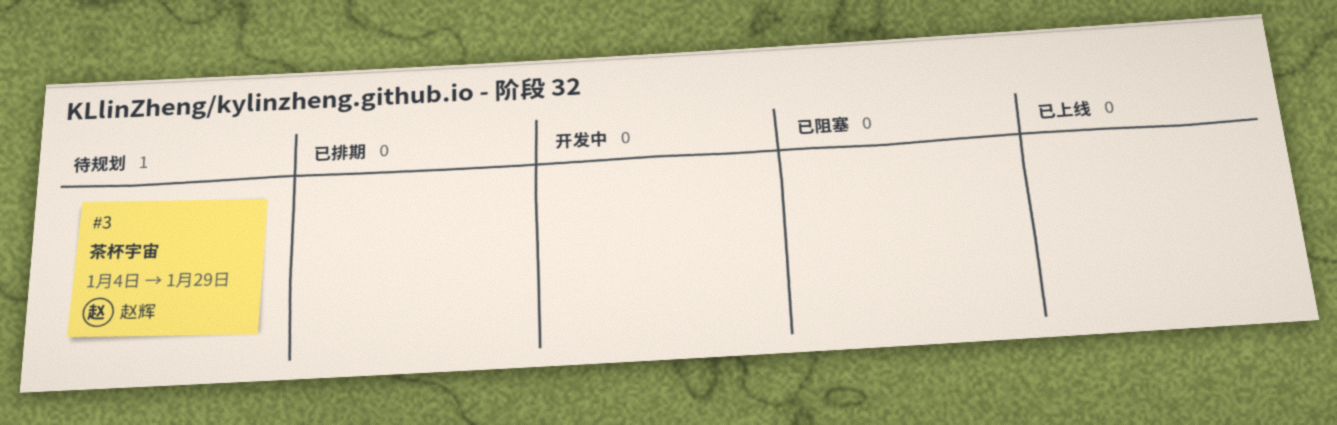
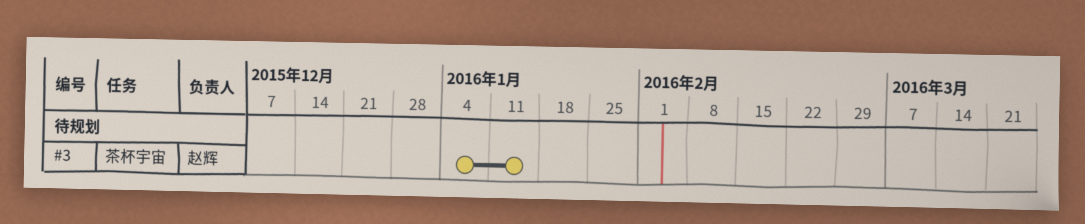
#3, due: Jan 29 -> Jan 15

